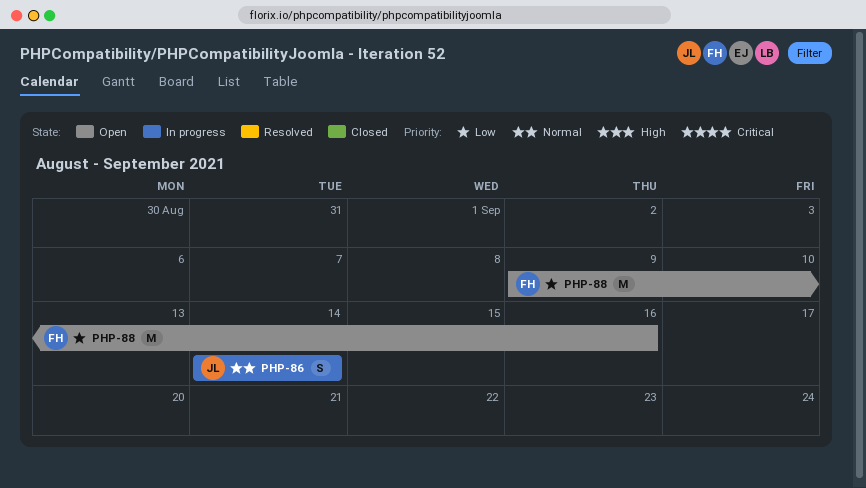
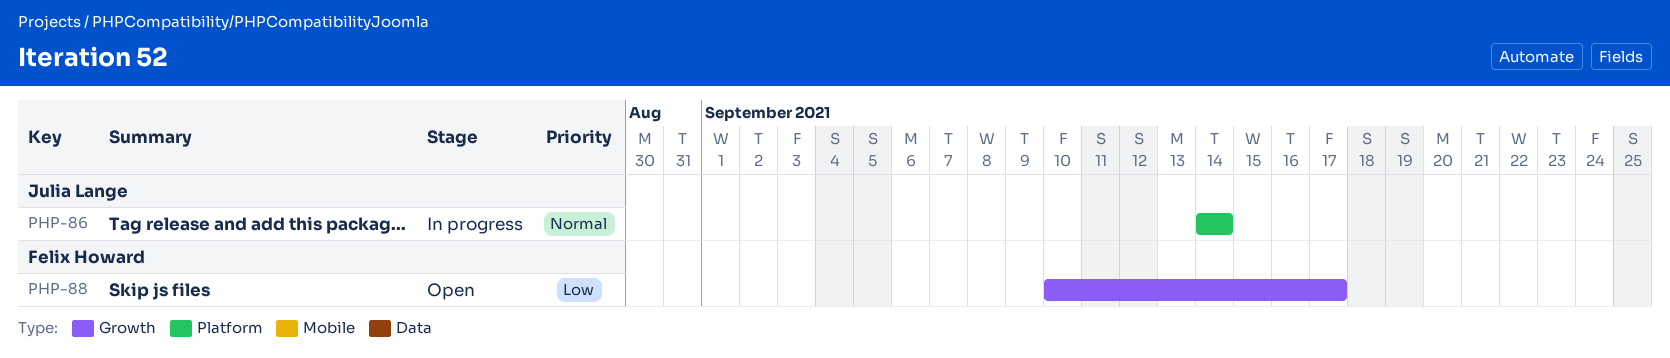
PHP-88, start: Sep 9 -> Sep 10
PHP-88, due: Sep 16 -> Sep 17

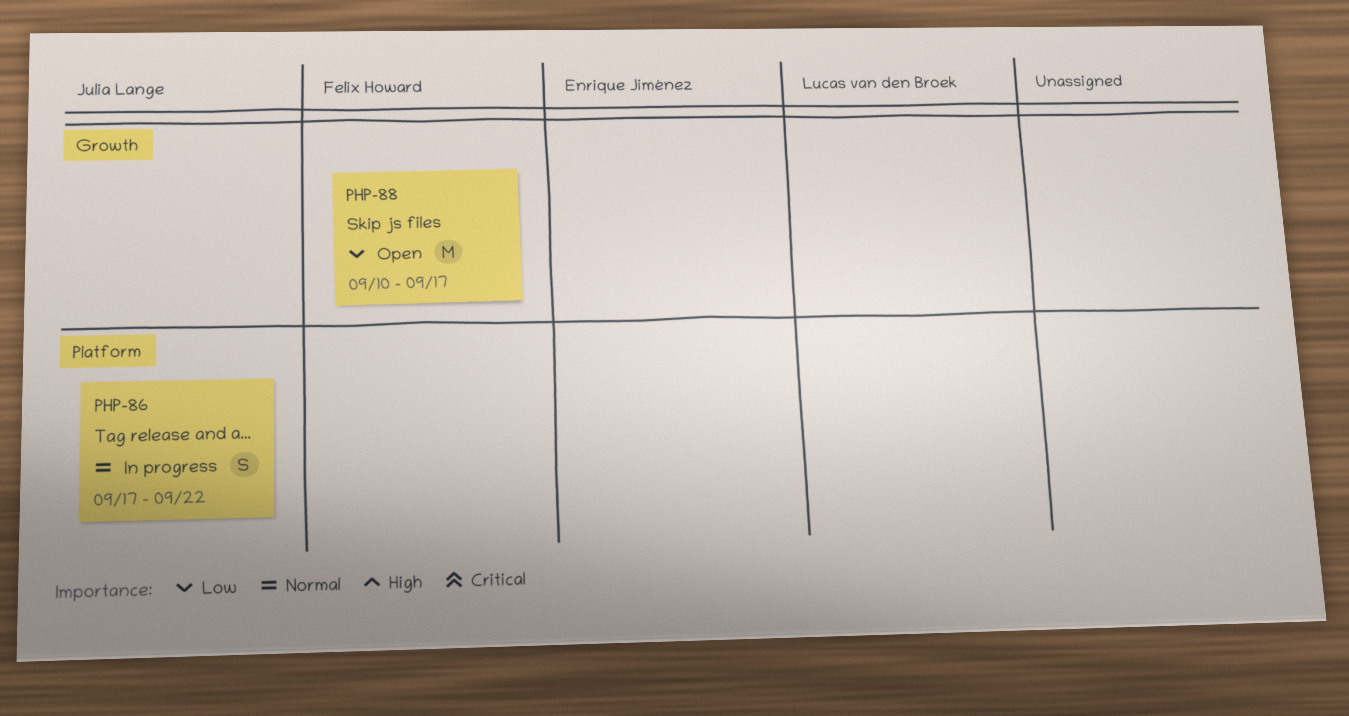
PHP-86, start: Sep 14 -> Sep 17
PHP-86, due: Sep 14 -> Sep 22

